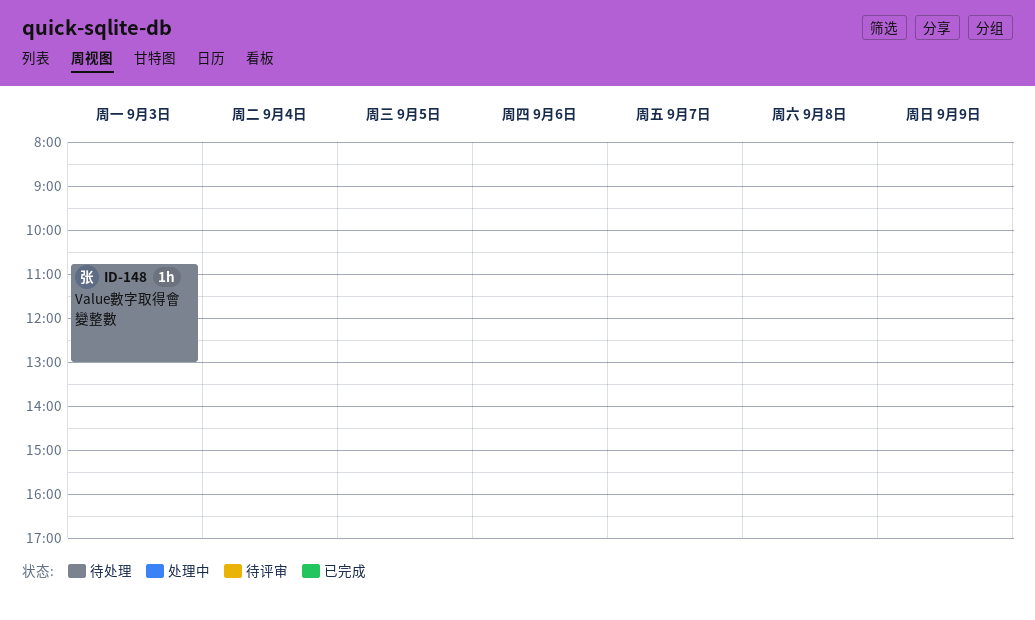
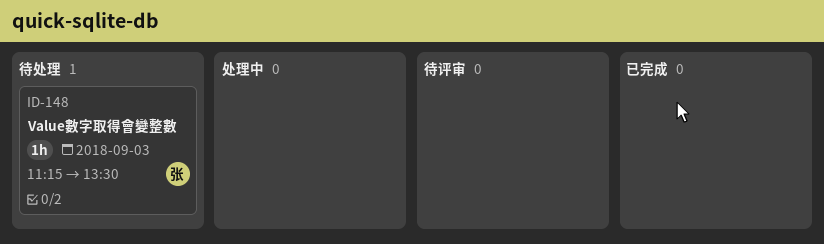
ID-148, begins: 10:45 -> 11:15
ID-148, ends: 13:00 -> 13:30

